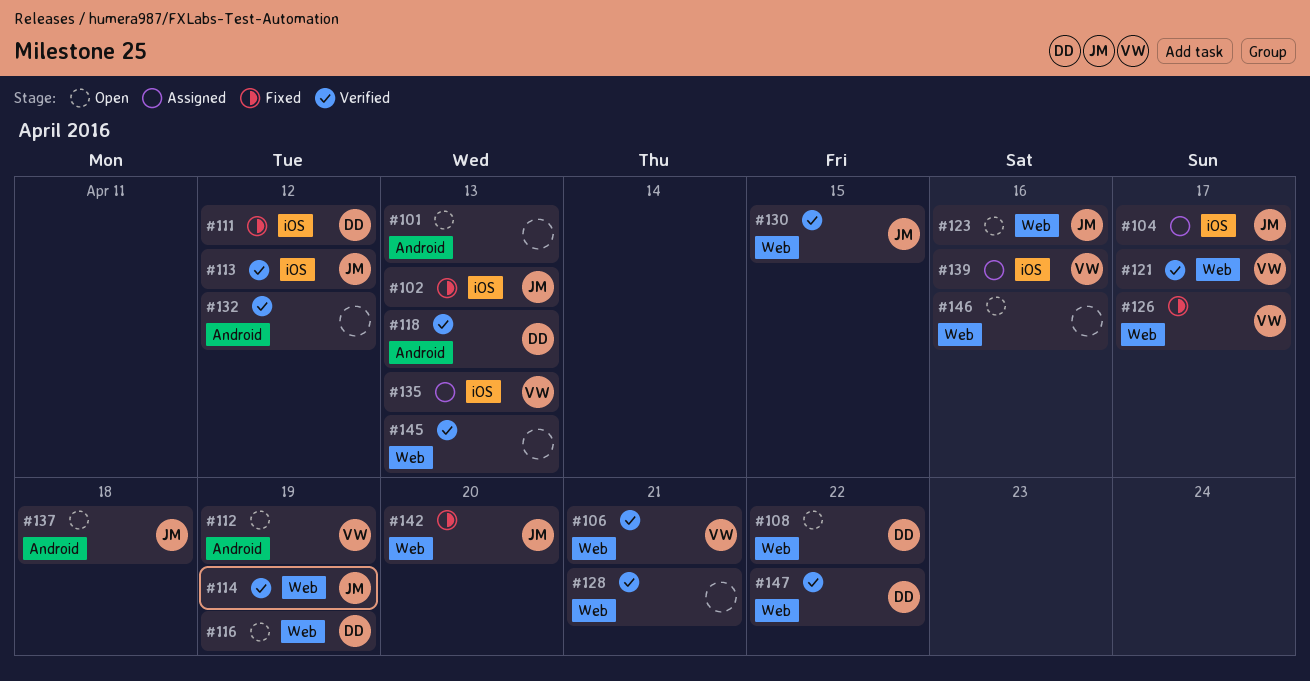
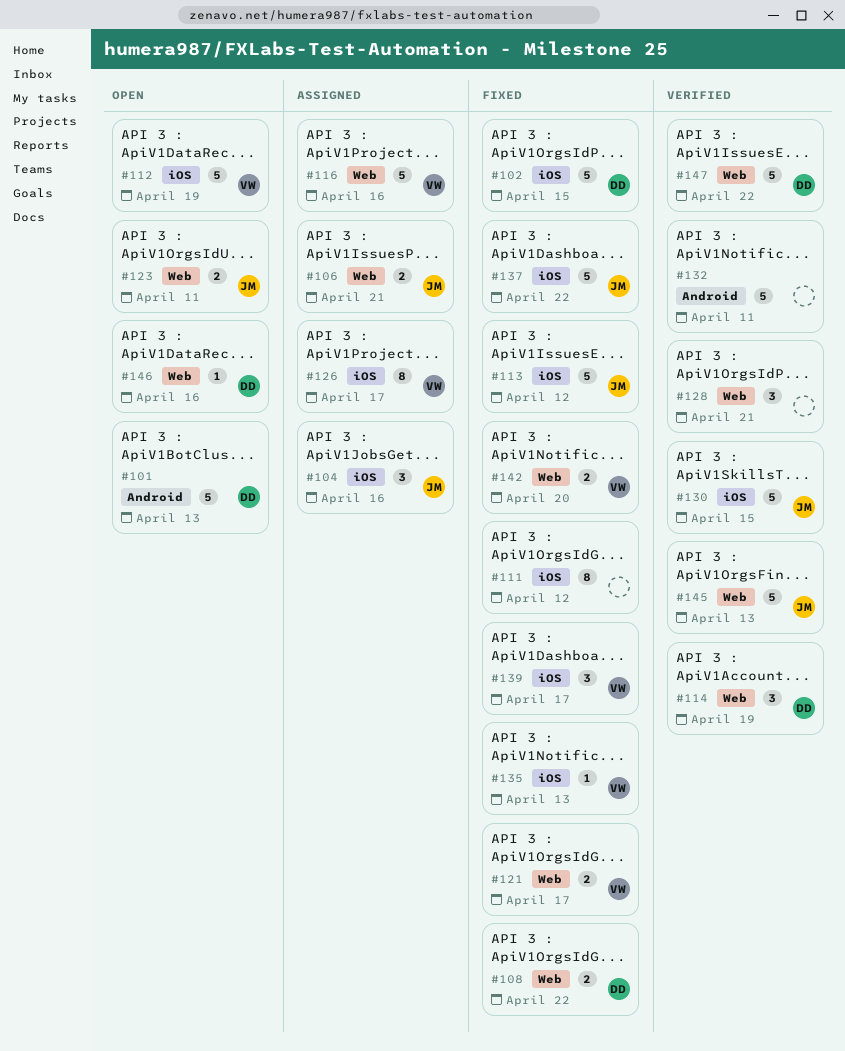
#101, owner: none -> DD
#102, owner: JM -> DD
#102, due: Apr 13 -> Apr 15
#104, due: Apr 17 -> Apr 16
#106, status: Verified -> Assigned
#106, owner: VW -> JM
#108, status: Open -> Fixed
#111, owner: DD -> none
#112, label: Android -> iOS
#113, status: Verified -> Fixed
#114, owner: JM -> DD
#116, status: Open -> Assigned
#116, owner: DD -> VW
#116, due: Apr 19 -> Apr 16
#118: present -> none
#121, status: Verified -> Fixed
#123, due: Apr 16 -> Apr 11
#126, status: Fixed -> Assigned
#126, label: Web -> iOS
#130, label: Web -> iOS
#132, due: Apr 12 -> Apr 11
#135, status: Assigned -> Fixed
#137, status: Open -> Fixed
#137, label: Android -> iOS
#137, due: Apr 18 -> Apr 22
#139, status: Assigned -> Fixed
#139, due: Apr 16 -> Apr 17
#142, owner: JM -> VW
#145, owner: none -> JM
#146, owner: none -> DD

